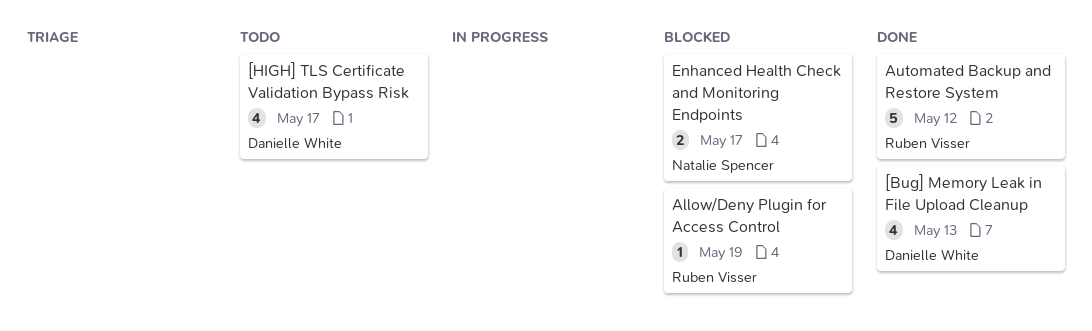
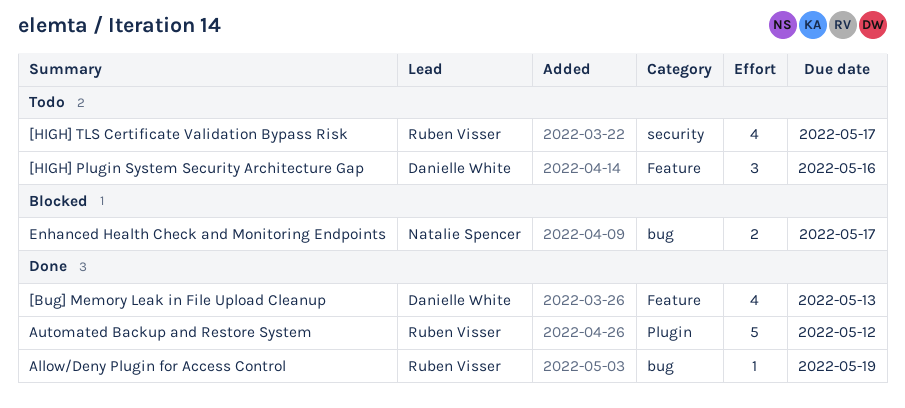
[HIGH] Plugin System Security Architecture Gap: none -> present
[HIGH] TLS Certificate Validation Bypass Risk, owner: Danielle White -> Ruben Visser
Allow/Deny Plugin for Access Control, status: Blocked -> Done

